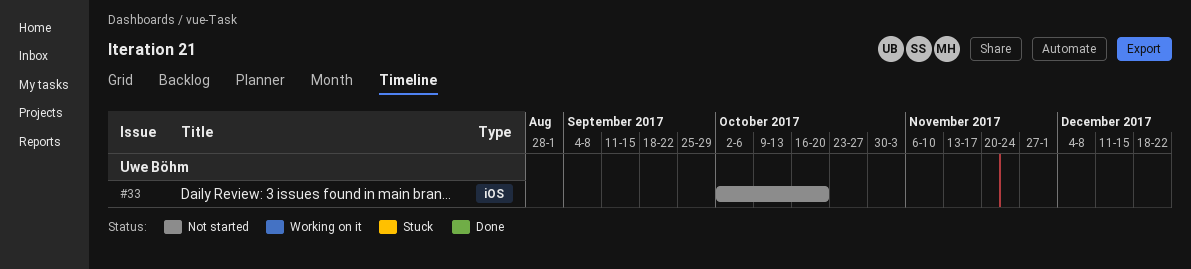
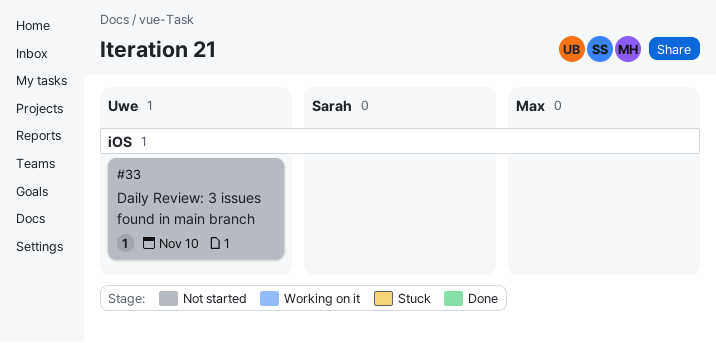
#33, due: Oct 20 -> Nov 10

